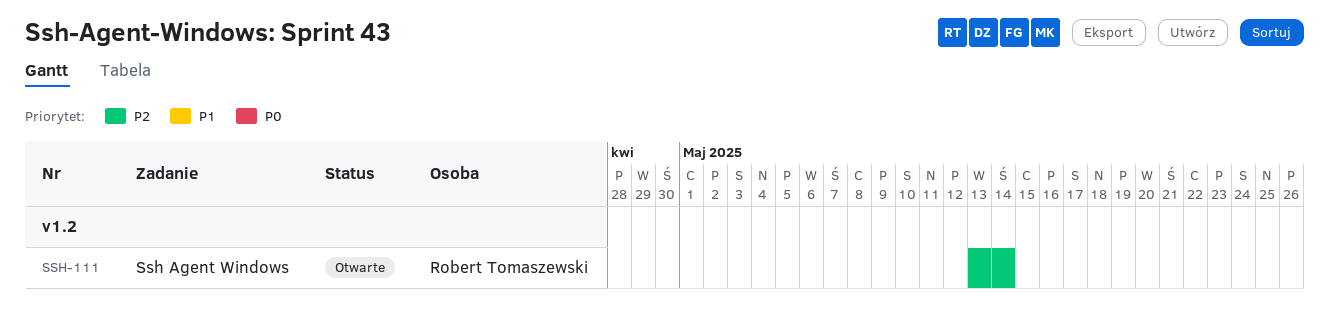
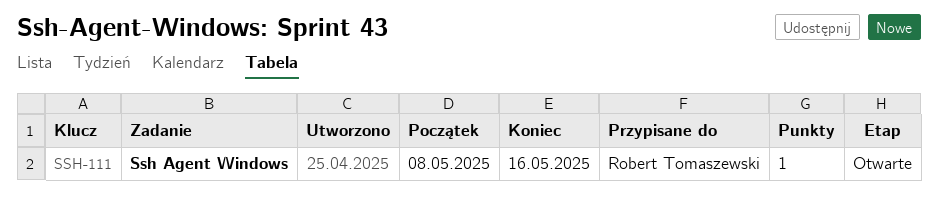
SSH-111, start: May 13 -> May 8
SSH-111, due: May 14 -> May 16

